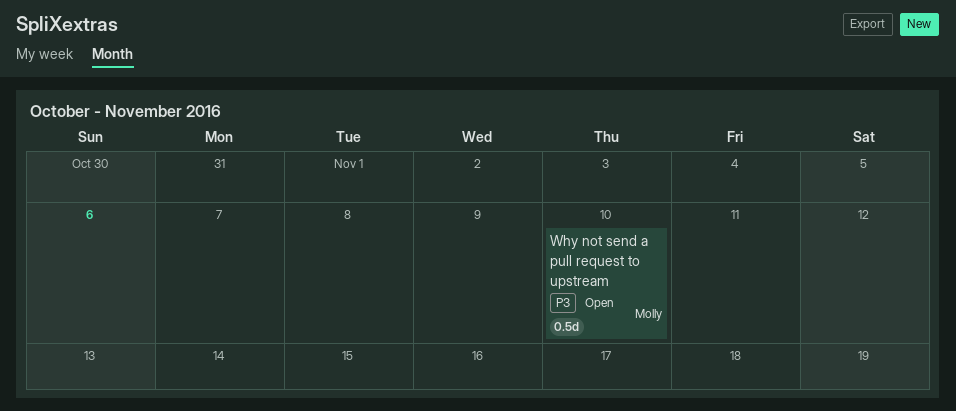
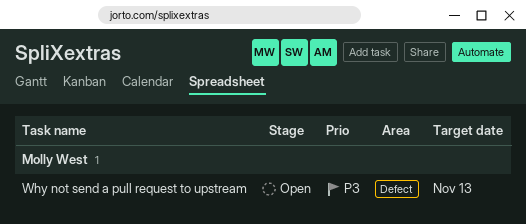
Why not send a pull request to upstream, due: Nov 10 -> Nov 13

